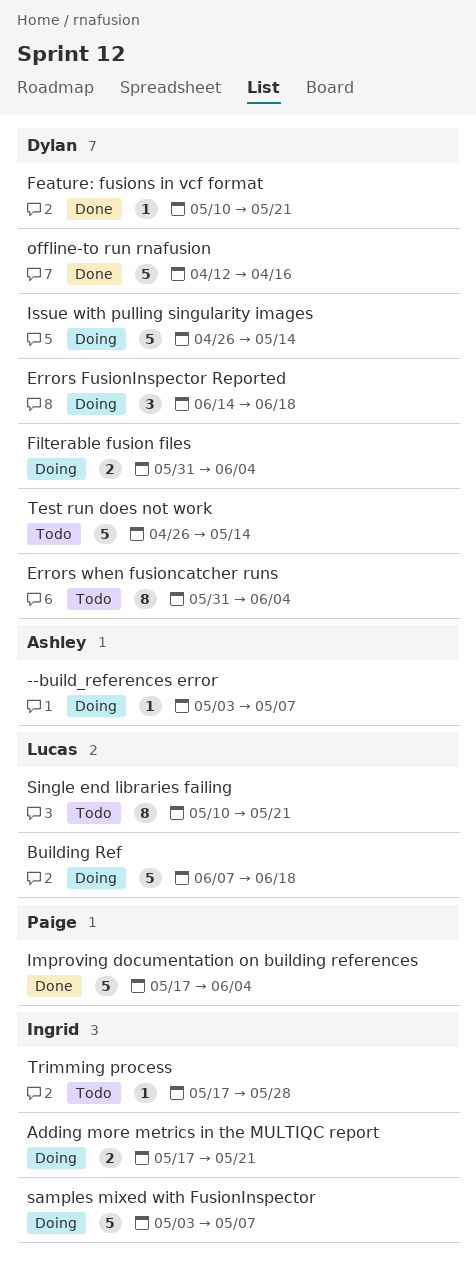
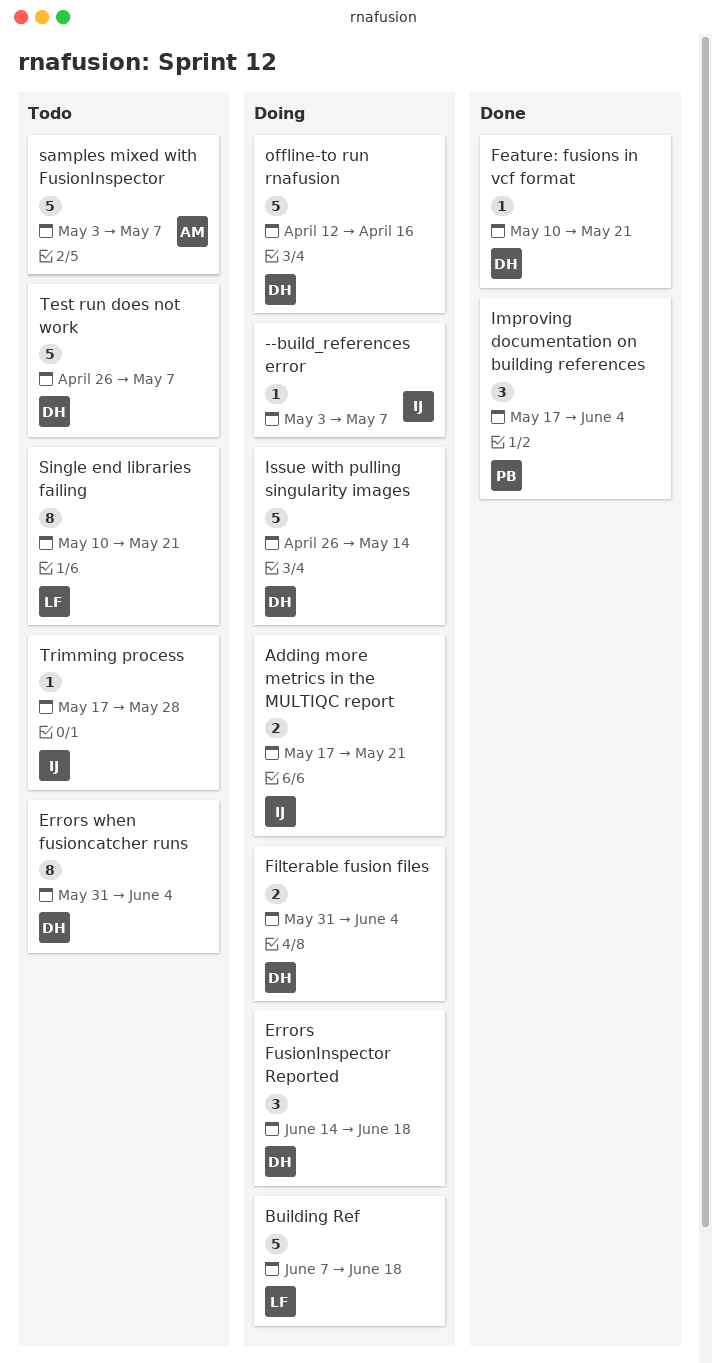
--build_references error, owner: Ashley -> Ingrid
Improving documentation on building references, estimate: 5 -> 3
offline-to run rnafusion, status: Done -> Doing
samples mixed with FusionInspector, status: Doing -> Todo
samples mixed with FusionInspector, owner: Ingrid -> Ashley
Test run does not work, due: May 14 -> May 7

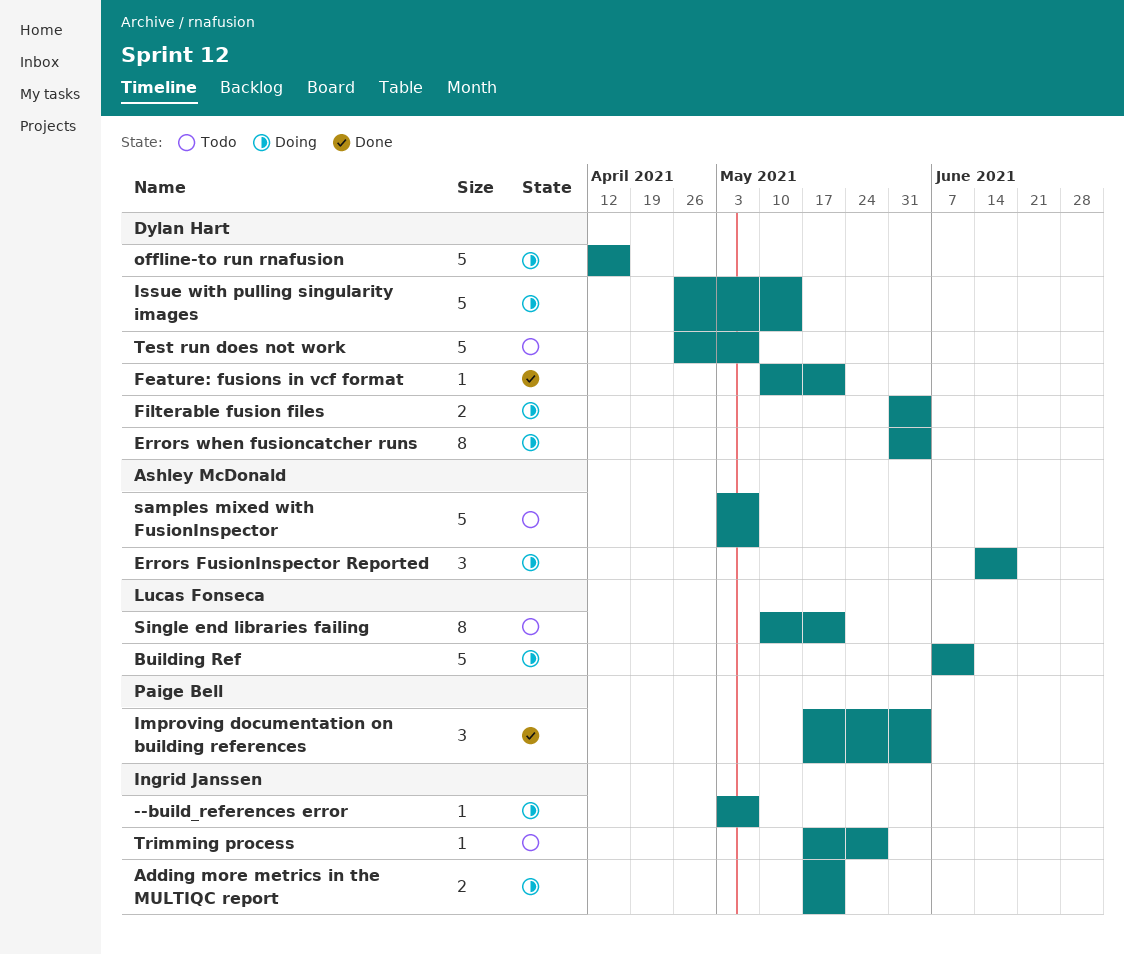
Building Ref, due: Jun 18 -> Jun 11
Errors FusionInspector Reported, owner: Dylan Hart -> Ashley McDonald
Errors when fusioncatcher runs, status: Todo -> Doing

